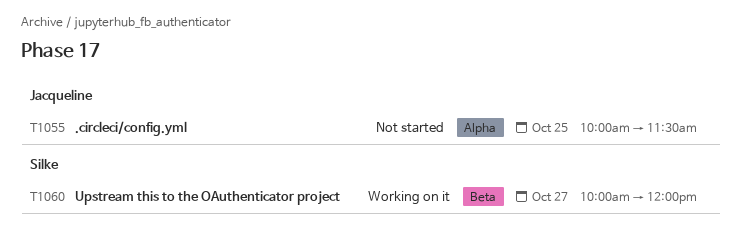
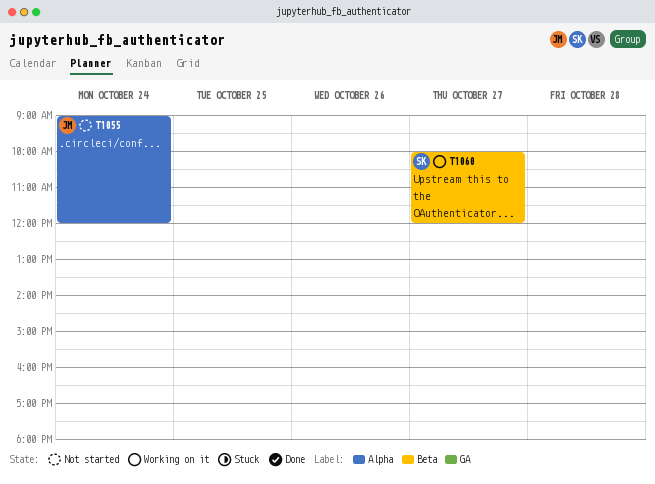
T1055, day: Oct 25 -> Oct 24
T1055, begins: 10:00 -> 09:00
T1055, ends: 11:30 -> 12:00

